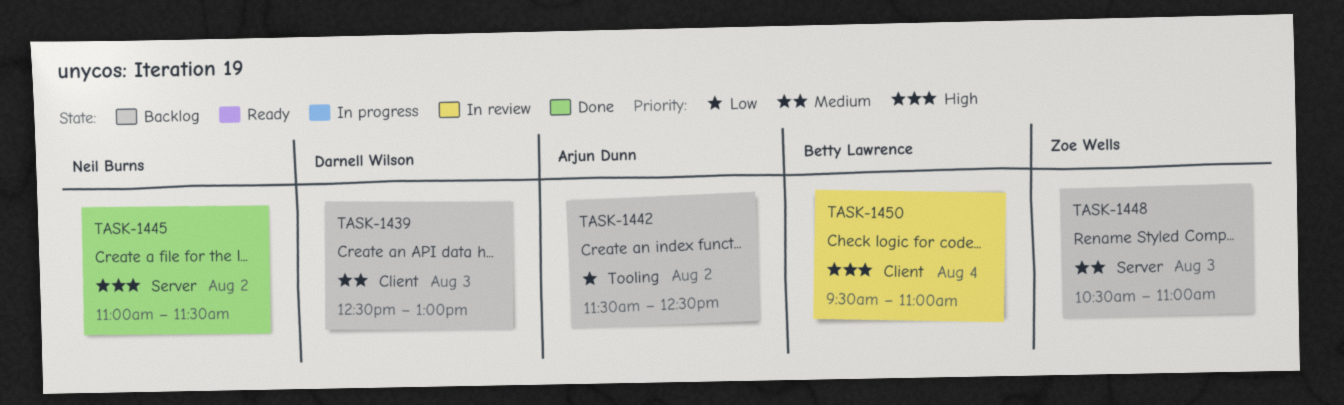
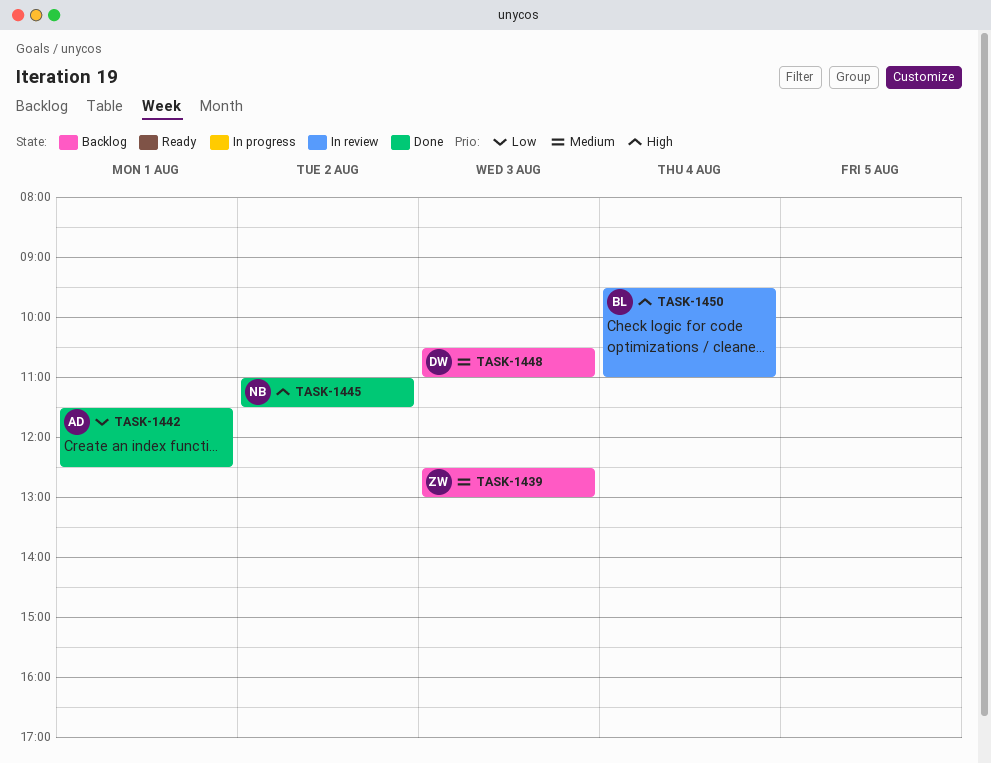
TASK-1439, owner: Darnell Wilson -> Zoe Wells
TASK-1442, status: Backlog -> Done
TASK-1442, day: Aug 2 -> Aug 1
TASK-1448, owner: Zoe Wells -> Darnell Wilson

